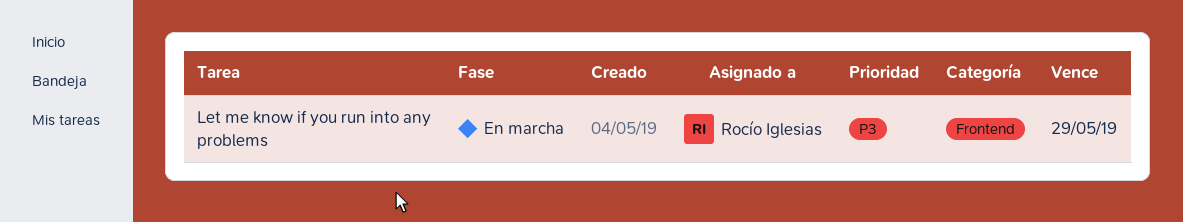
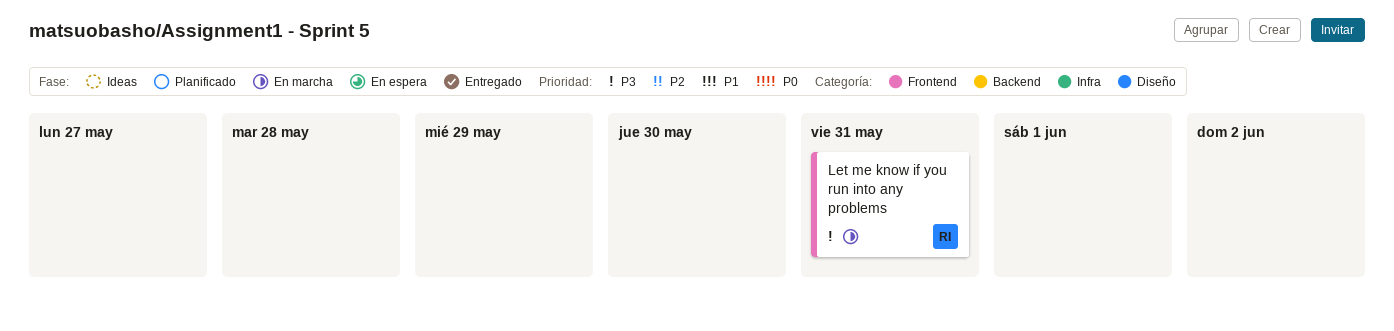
Let me know if you run into any problems, due: May 29 -> May 31

